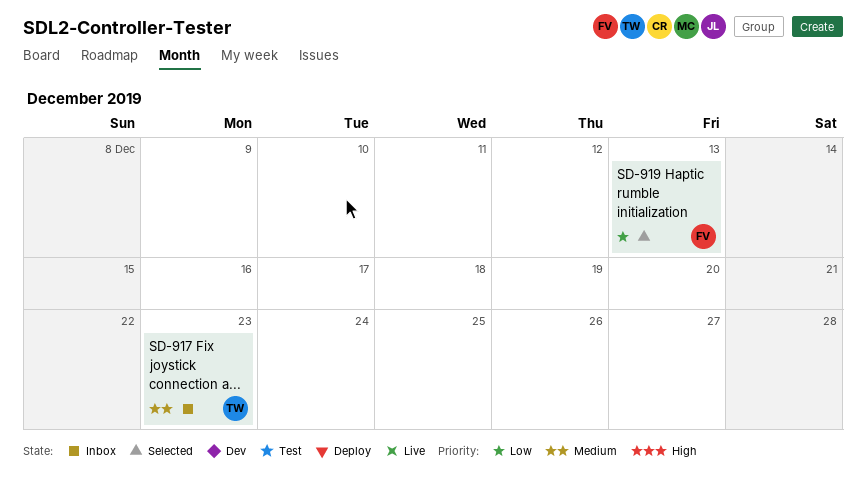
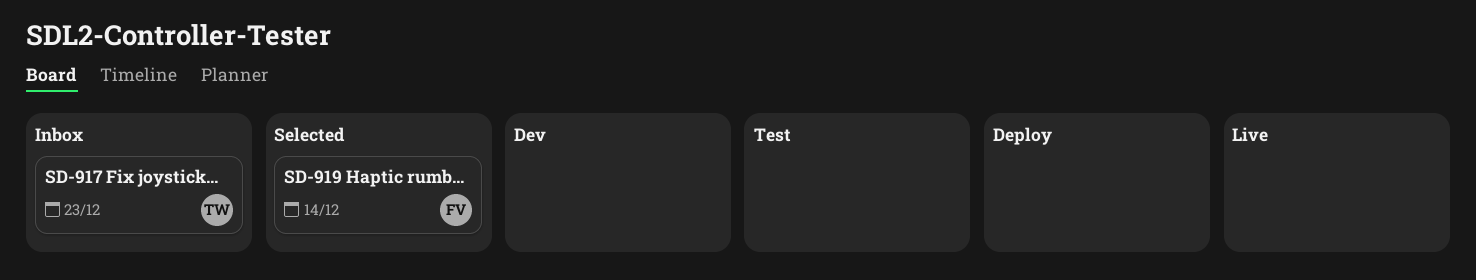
SD-919, due: Dec 13 -> Dec 14

